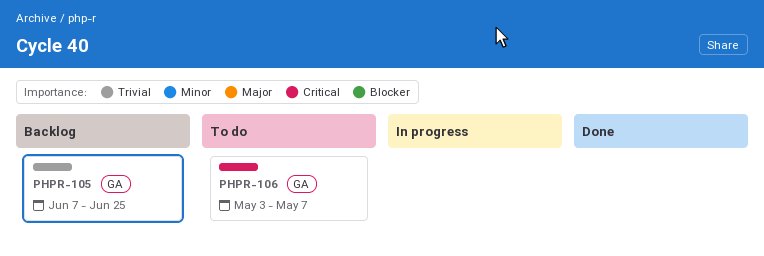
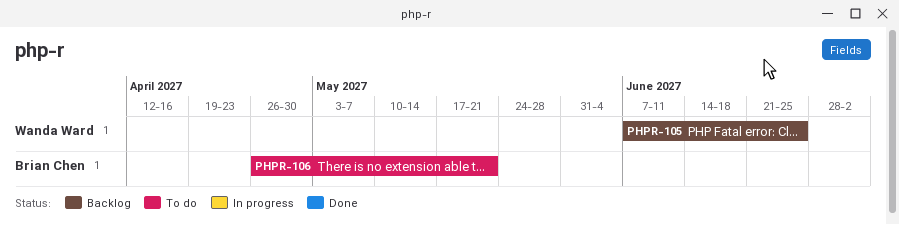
PHPR-106, start: May 3 -> Apr 26
PHPR-106, due: May 7 -> May 21

